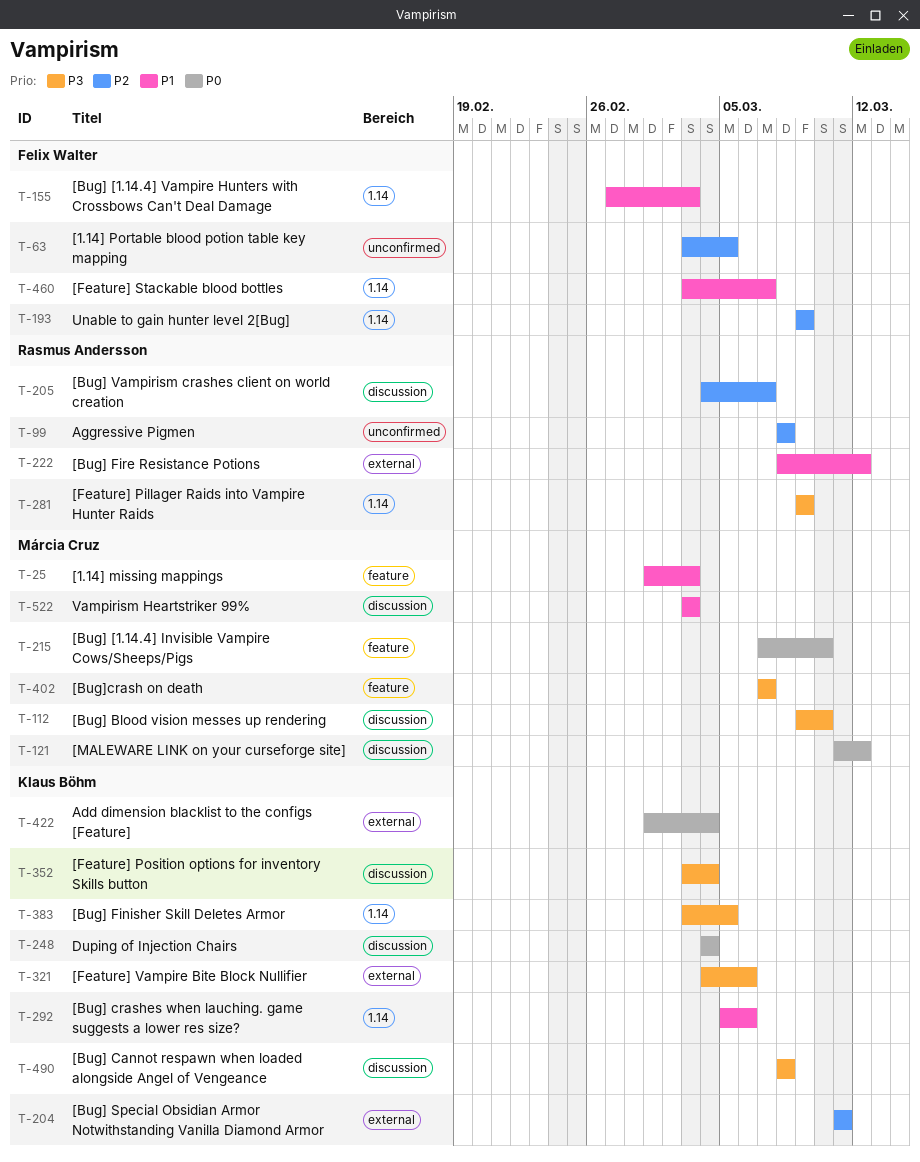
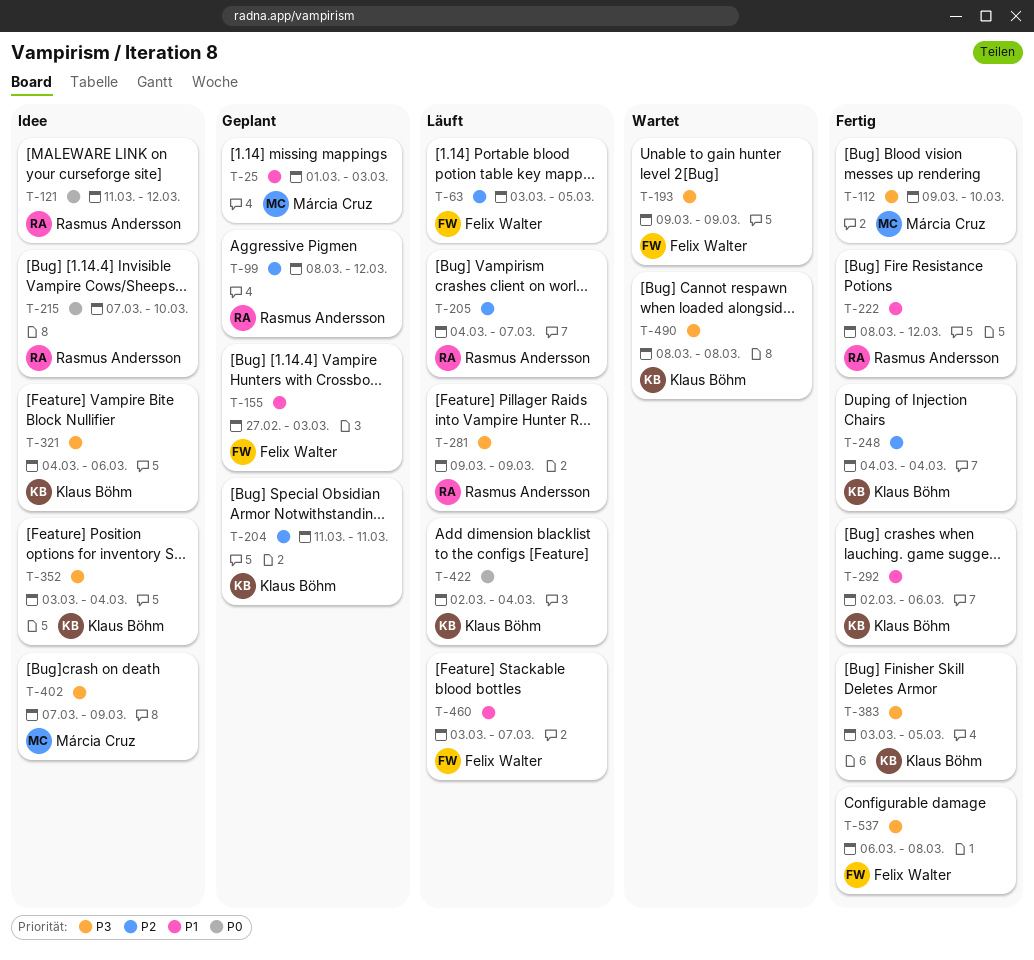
T-99, due: Mar 8 -> Mar 12
T-121, owner: Márcia Cruz -> Rasmus Andersson
T-193, priority: P2 -> P3
T-215, owner: Márcia Cruz -> Rasmus Andersson
T-248, priority: P0 -> P2
T-292, start: Mar 5 -> Mar 2
T-402, due: Mar 7 -> Mar 9
T-422, start: Mar 1 -> Mar 2
T-522: present -> none
T-537: none -> present

